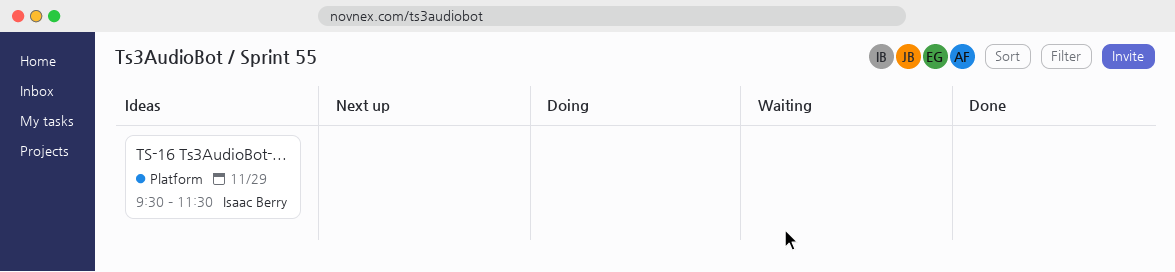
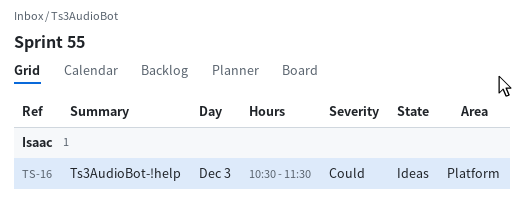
TS-16, day: Nov 29 -> Dec 3
TS-16, begins: 09:30 -> 10:30

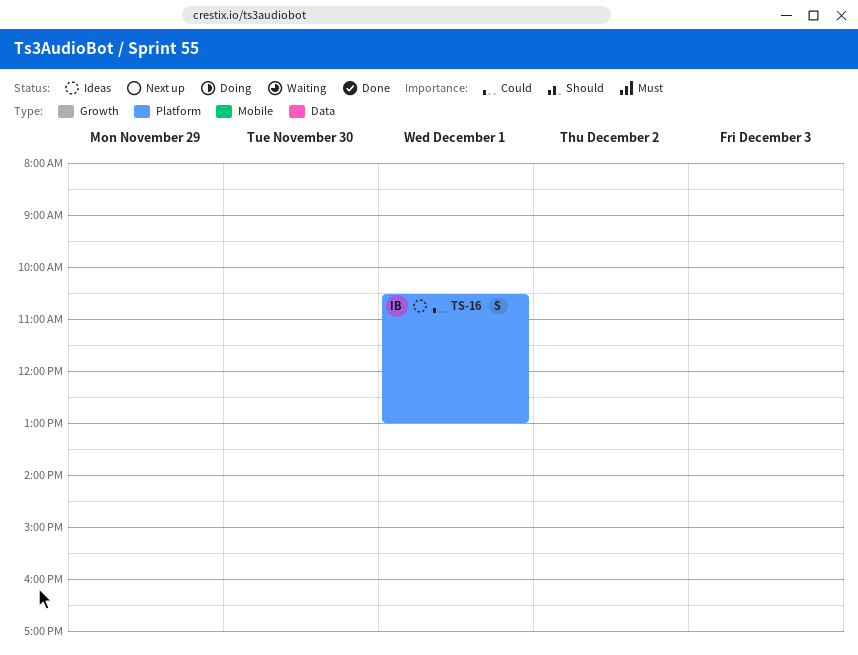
TS-16, day: Dec 3 -> Dec 1
TS-16, ends: 11:30 -> 13:00

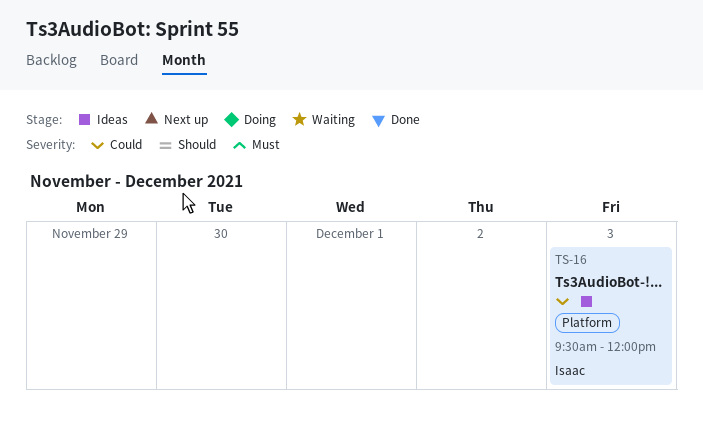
TS-16, day: Dec 1 -> Dec 3
TS-16, begins: 10:30 -> 09:30
TS-16, ends: 13:00 -> 12:00

